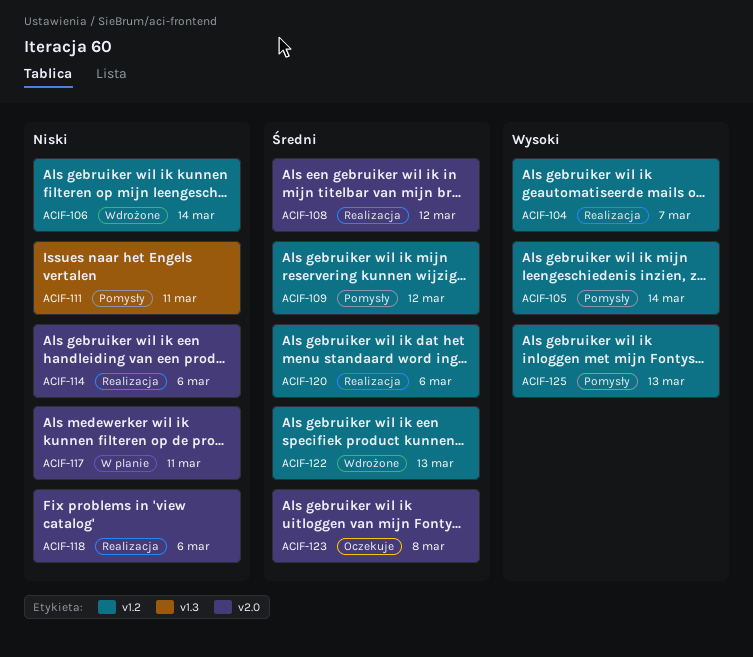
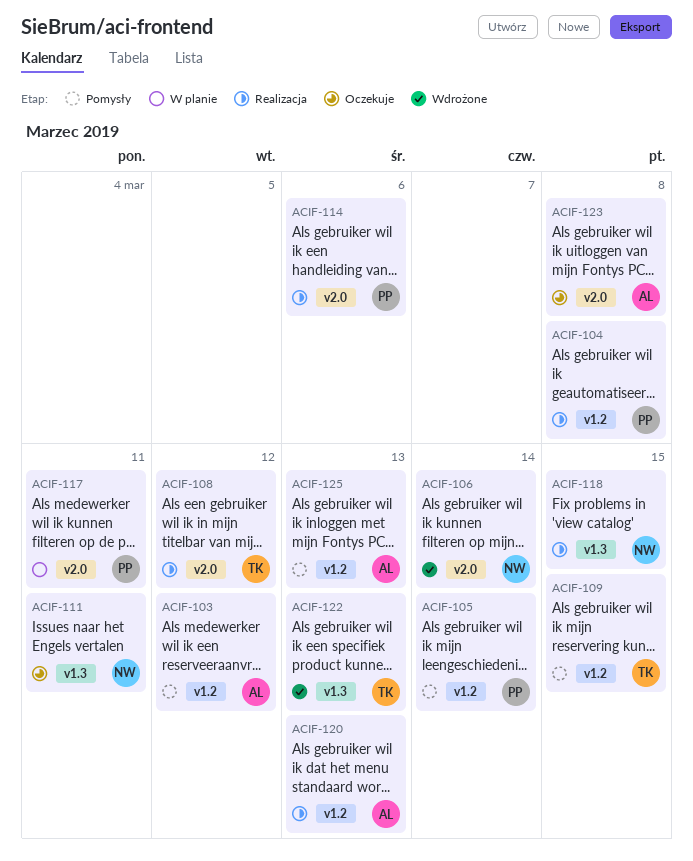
ACIF-103: none -> present
ACIF-104, due: Mar 7 -> Mar 8
ACIF-106, label: v1.2 -> v2.0
ACIF-109, due: Mar 12 -> Mar 15
ACIF-111, status: Pomysły -> Oczekuje
ACIF-118, label: v2.0 -> v1.3
ACIF-118, due: Mar 6 -> Mar 15
ACIF-120, due: Mar 6 -> Mar 13
ACIF-122, label: v1.2 -> v1.3

